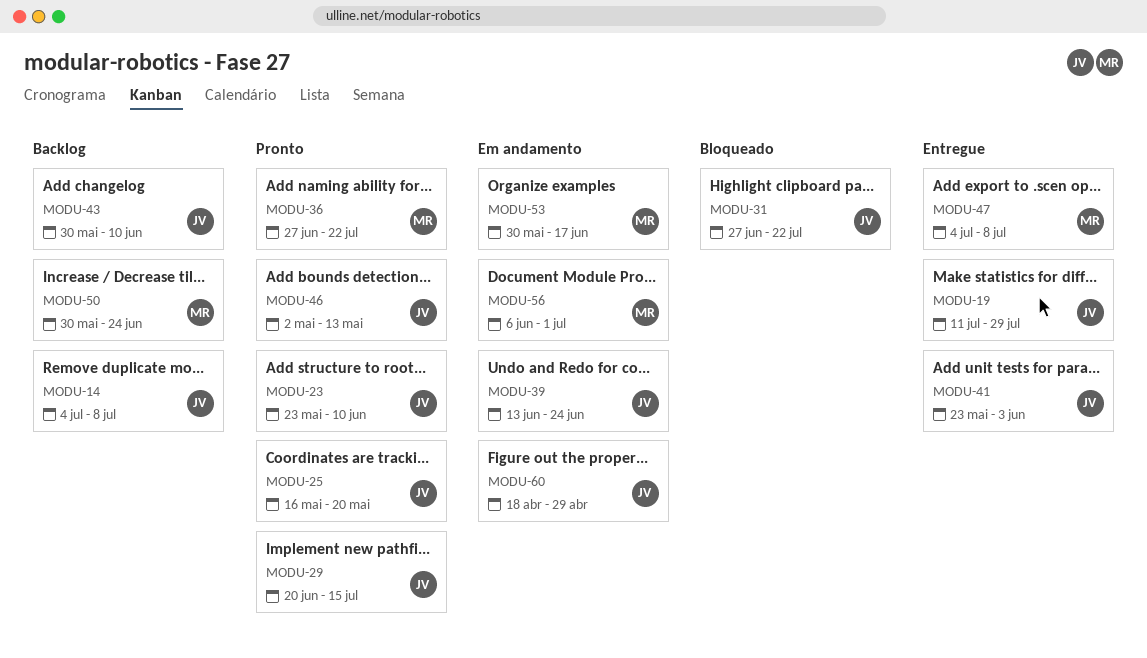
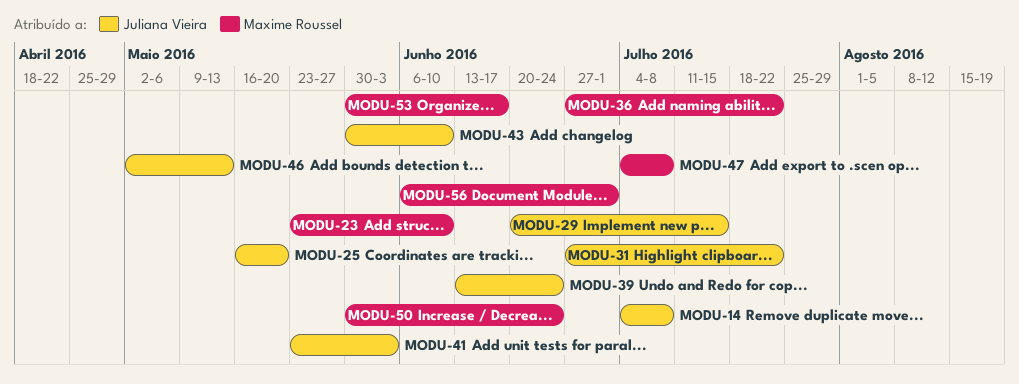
MODU-19: present -> none
MODU-23, owner: Juliana Vieira -> Maxime Roussel
MODU-60: present -> none

